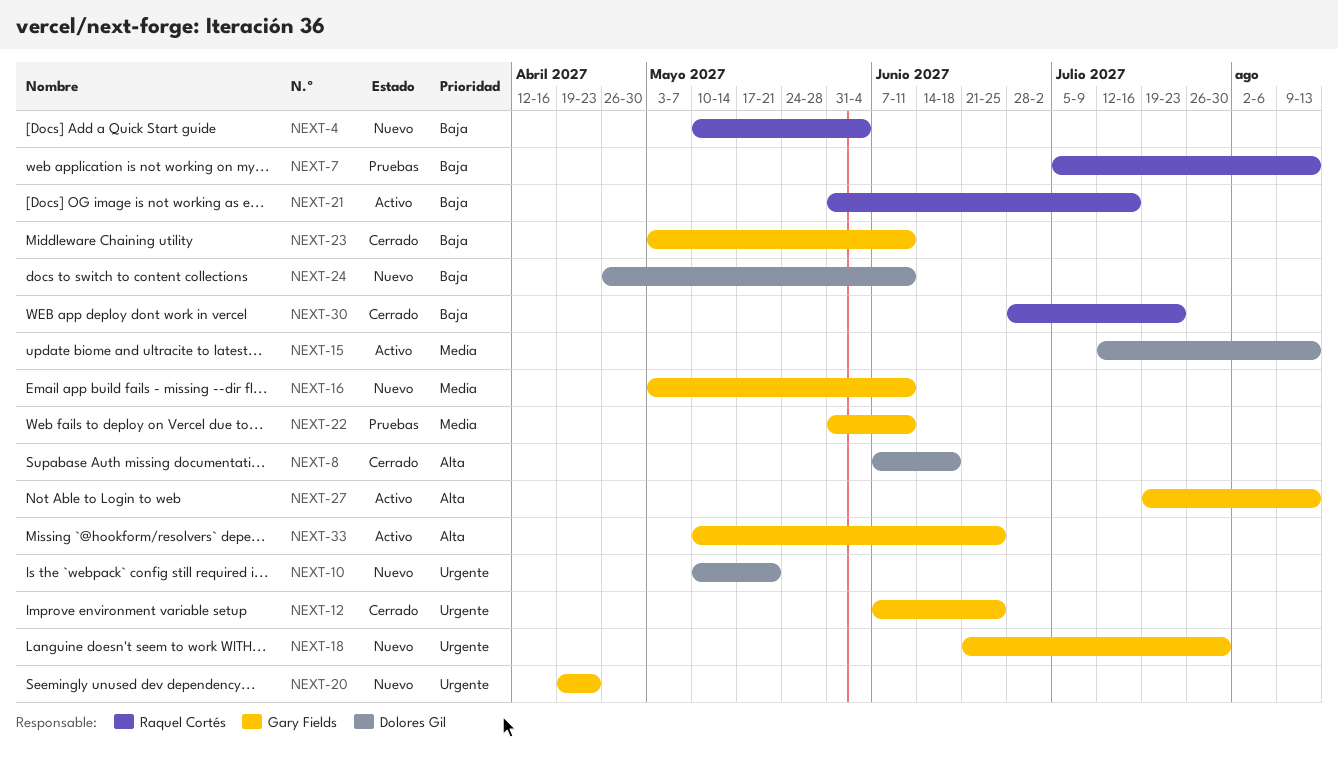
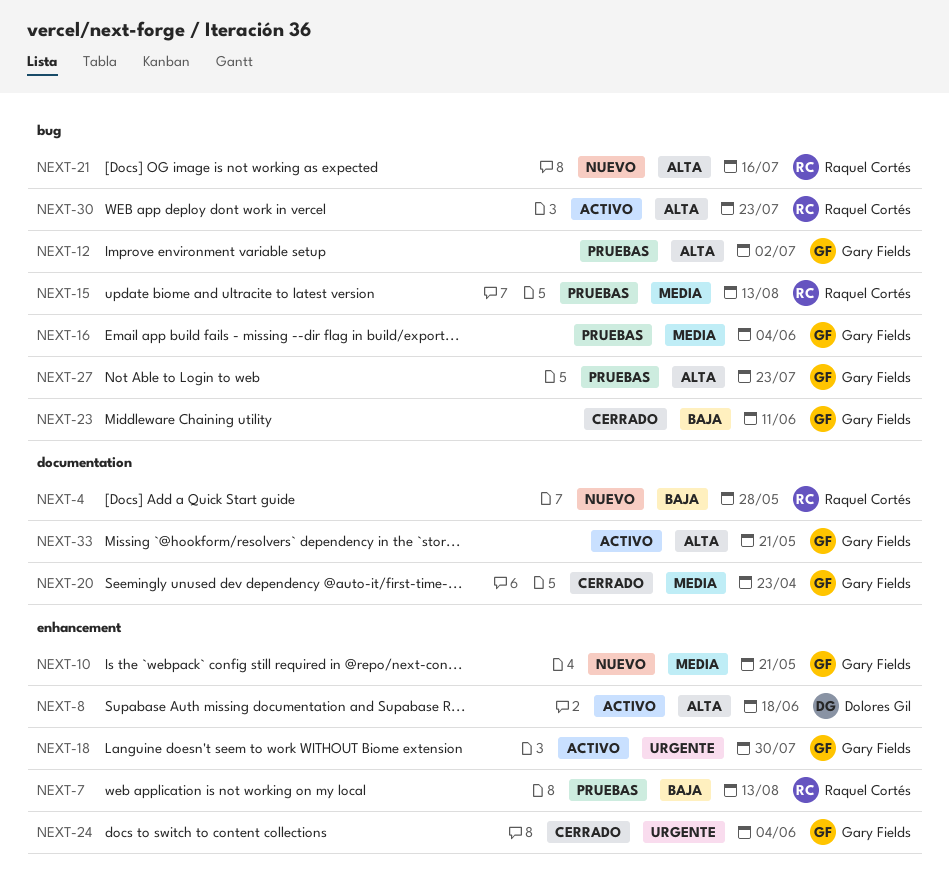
NEXT-4, due: Jun 4 -> May 28
NEXT-8, status: Cerrado -> Activo
NEXT-10, owner: Dolores Gil -> Gary Fields
NEXT-10, priority: Urgente -> Media
NEXT-12, status: Cerrado -> Pruebas
NEXT-12, priority: Urgente -> Alta
NEXT-12, due: Jun 25 -> Jul 2
NEXT-15, status: Activo -> Pruebas
NEXT-15, owner: Dolores Gil -> Raquel Cortés
NEXT-16, status: Nuevo -> Pruebas
NEXT-16, due: Jun 11 -> Jun 4
NEXT-18, status: Nuevo -> Activo
NEXT-20, status: Nuevo -> Cerrado
NEXT-20, priority: Urgente -> Media
NEXT-21, status: Activo -> Nuevo
NEXT-21, priority: Baja -> Alta
NEXT-22: present -> none
NEXT-24, status: Nuevo -> Cerrado
NEXT-24, owner: Dolores Gil -> Gary Fields
NEXT-24, priority: Baja -> Urgente
NEXT-24, due: Jun 11 -> Jun 4
NEXT-27, status: Activo -> Pruebas
NEXT-27, due: Aug 13 -> Jul 23
NEXT-30, status: Cerrado -> Activo
NEXT-30, priority: Baja -> Alta
NEXT-33, due: Jun 25 -> May 21

